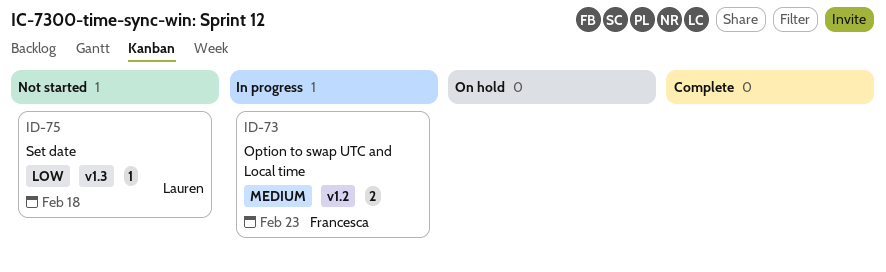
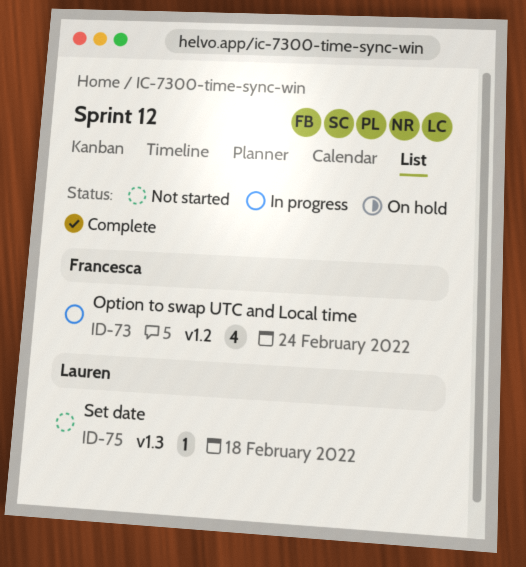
ID-73, estimate: 2 -> 4
ID-73, due: Feb 23 -> Feb 24

